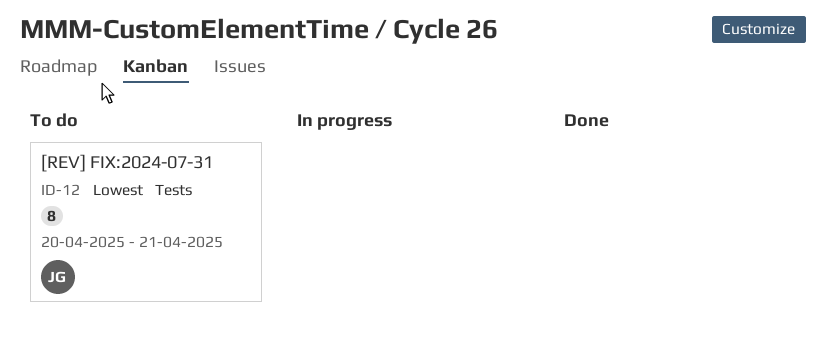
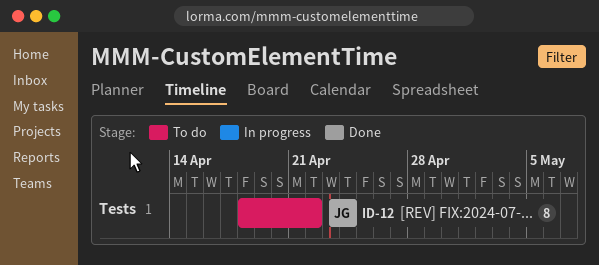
ID-12, start: Apr 20 -> Apr 18
ID-12, due: Apr 21 -> Apr 22

